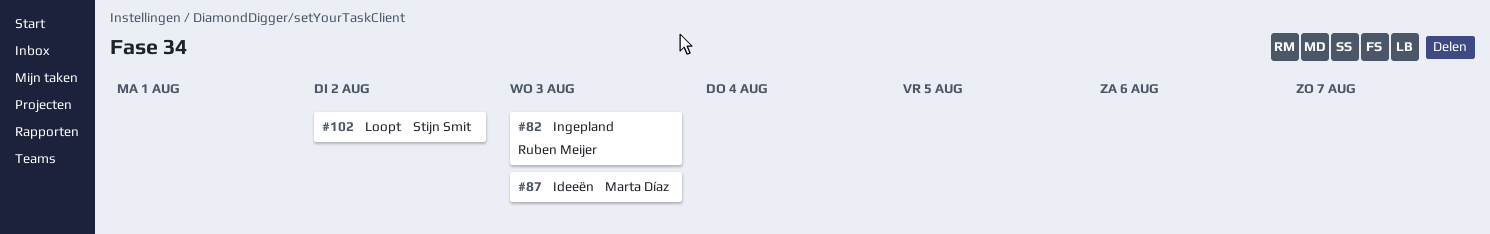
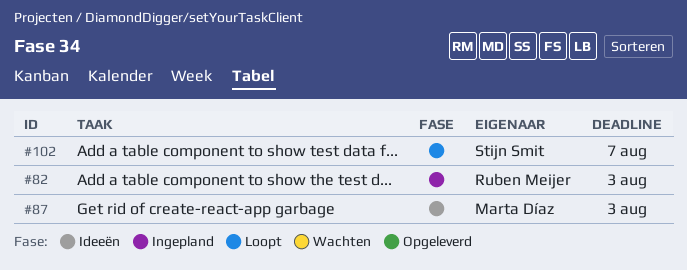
#102, due: Aug 2 -> Aug 7

